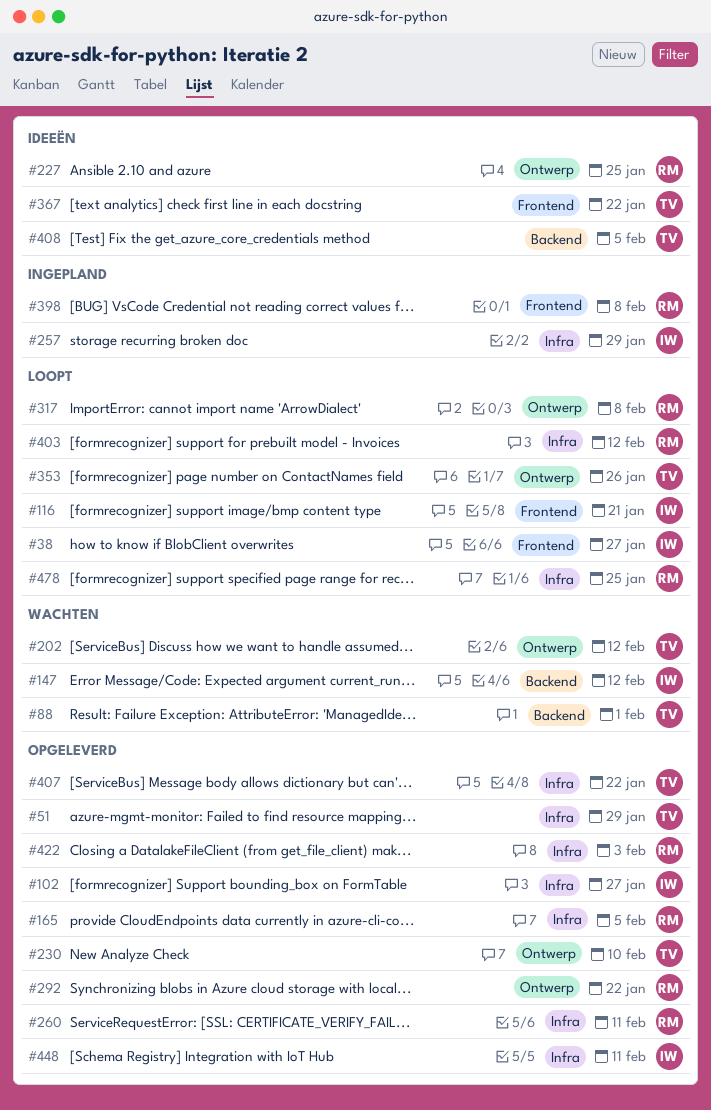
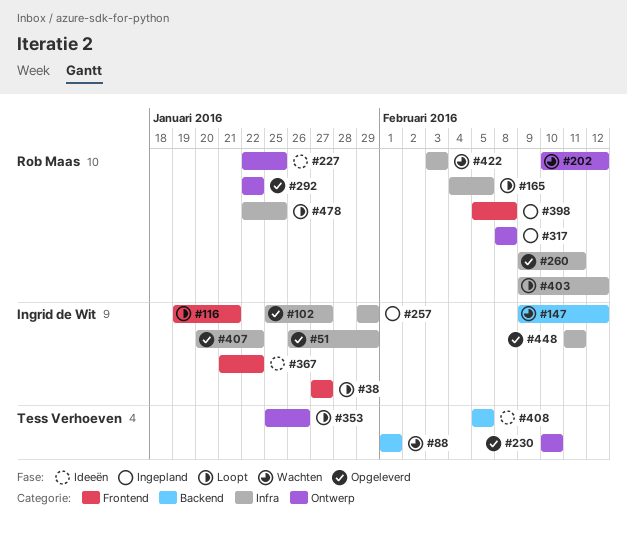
#51, owner: Tess Verhoeven -> Ingrid de Wit
#165, status: Opgeleverd -> Loopt
#202, owner: Tess Verhoeven -> Rob Maas
#317, status: Loopt -> Ingepland
#367, owner: Tess Verhoeven -> Ingrid de Wit
#407, owner: Tess Verhoeven -> Ingrid de Wit
#422, status: Opgeleverd -> Wachten

